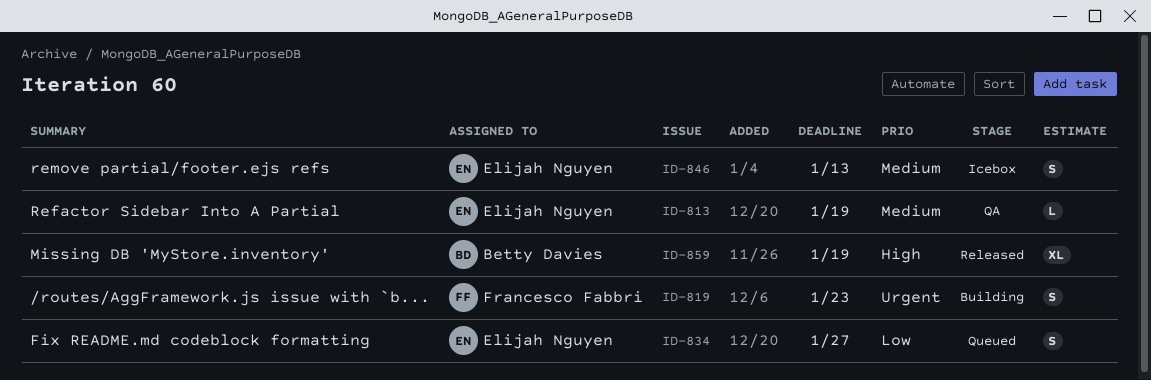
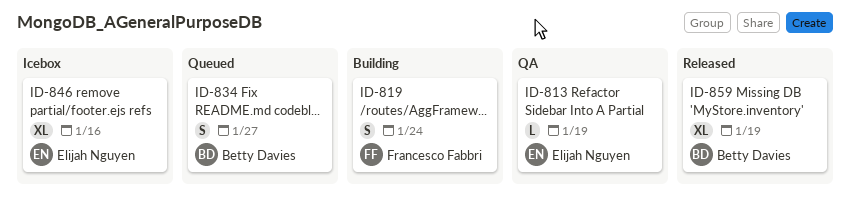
ID-819, due: Jan 23 -> Jan 24
ID-834, owner: Elijah Nguyen -> Betty Davies
ID-846, estimate: S -> XL
ID-846, due: Jan 13 -> Jan 16

